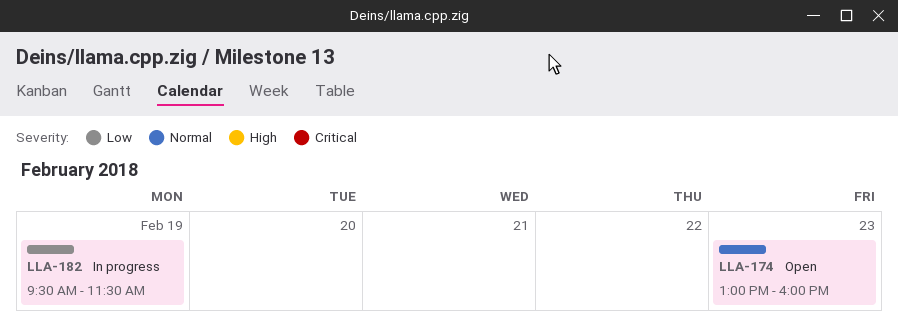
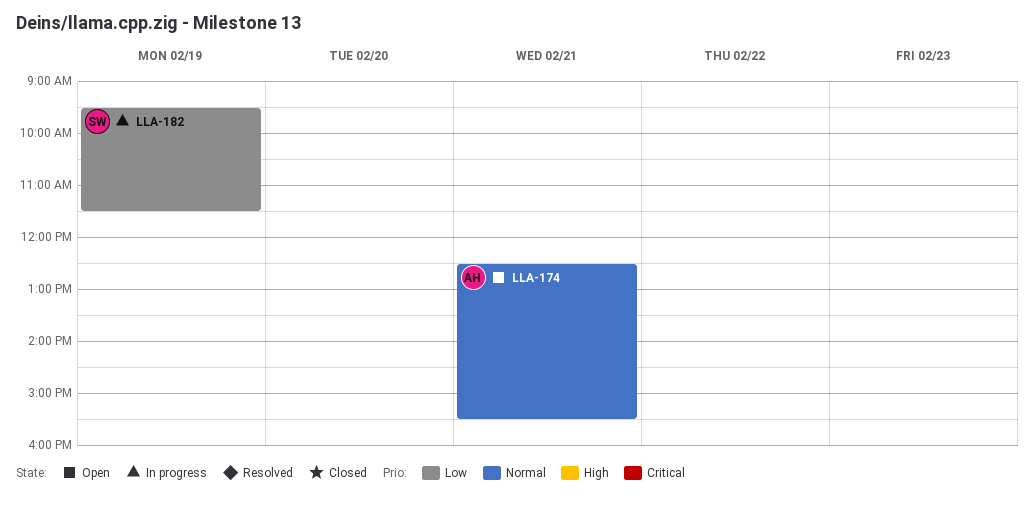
LLA-174, day: Feb 23 -> Feb 21
LLA-174, begins: 13:00 -> 12:30
LLA-174, ends: 16:00 -> 15:30

